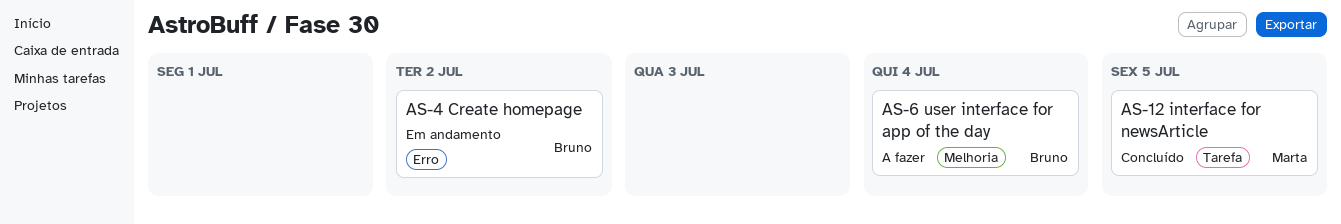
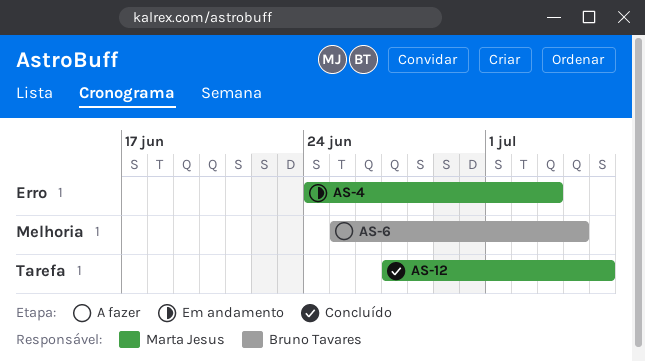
AS-4, owner: Bruno Tavares -> Marta Jesus
AS-4, due: Jul 2 -> Jul 3

